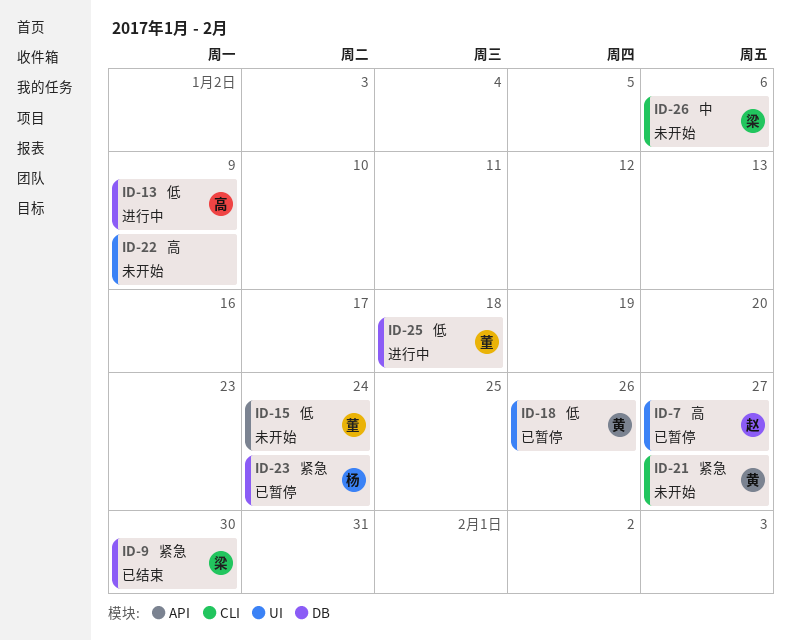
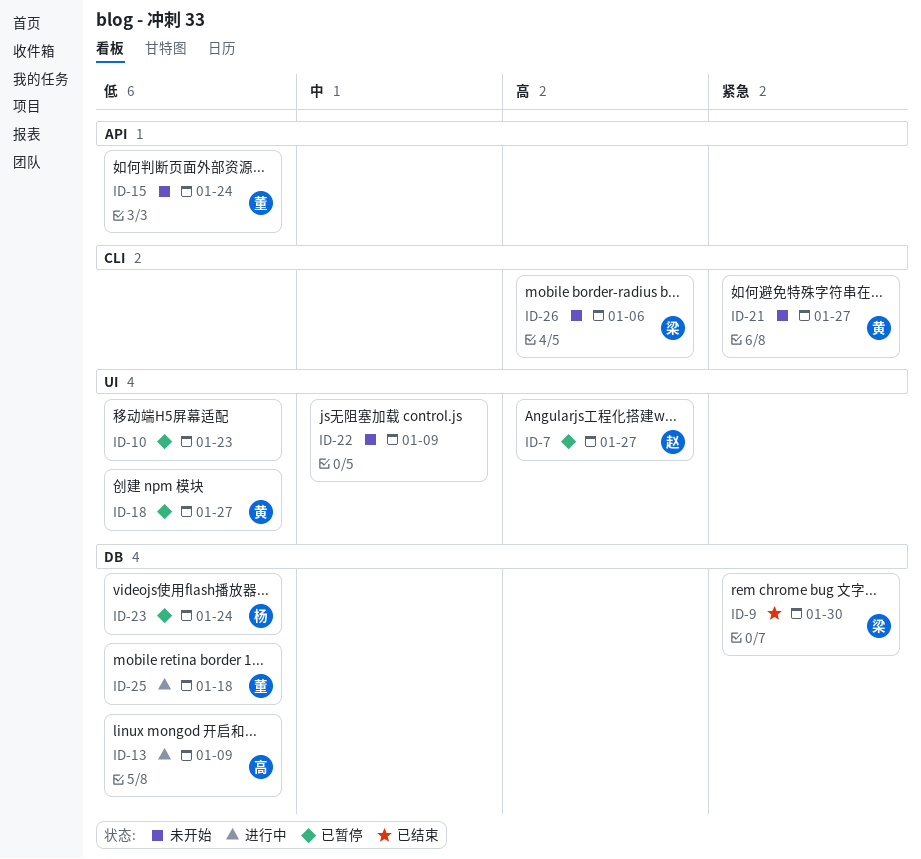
ID-10: none -> present
ID-18, due: Jan 26 -> Jan 27
ID-22, priority: 高 -> 中
ID-23, priority: 紧急 -> 低
ID-26, priority: 中 -> 高

